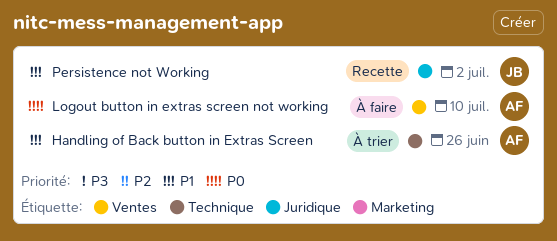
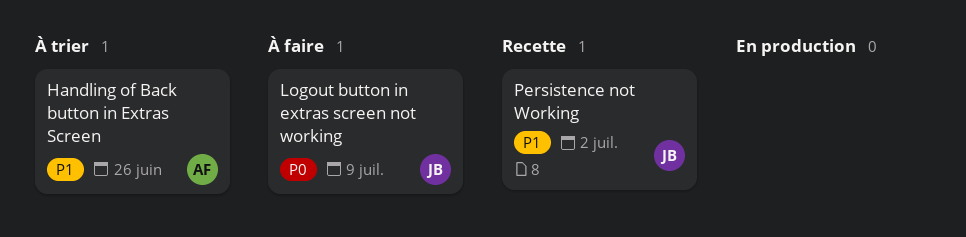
Logout button in extras screen not working, owner: AF -> JB
Logout button in extras screen not working, due: Jul 10 -> Jul 9

